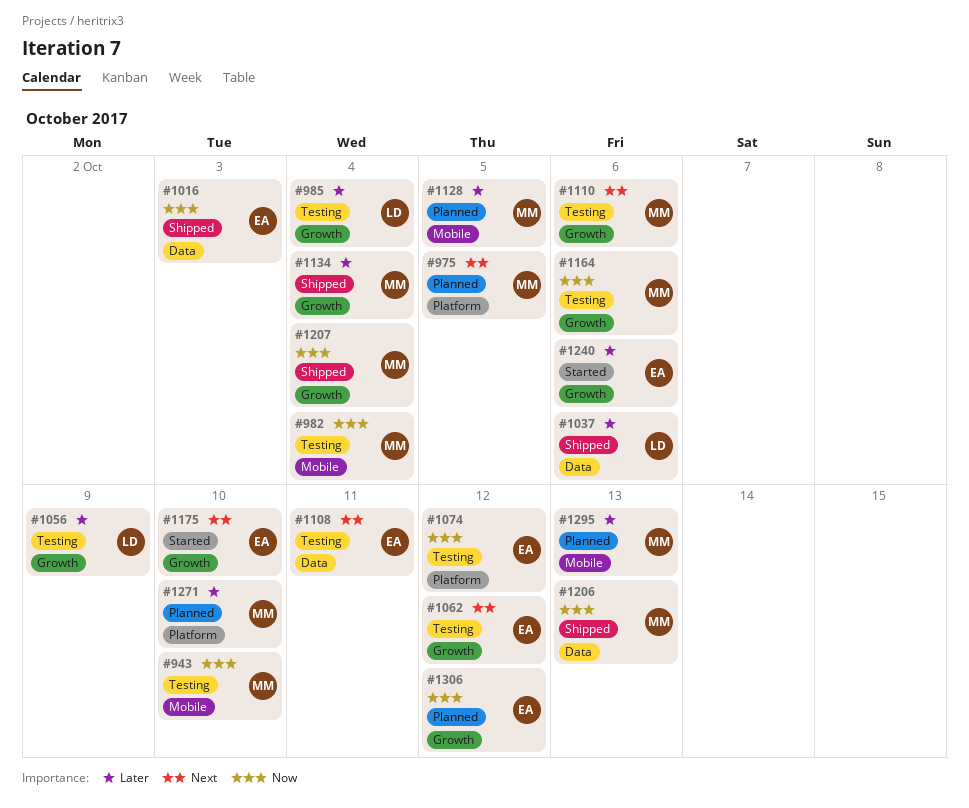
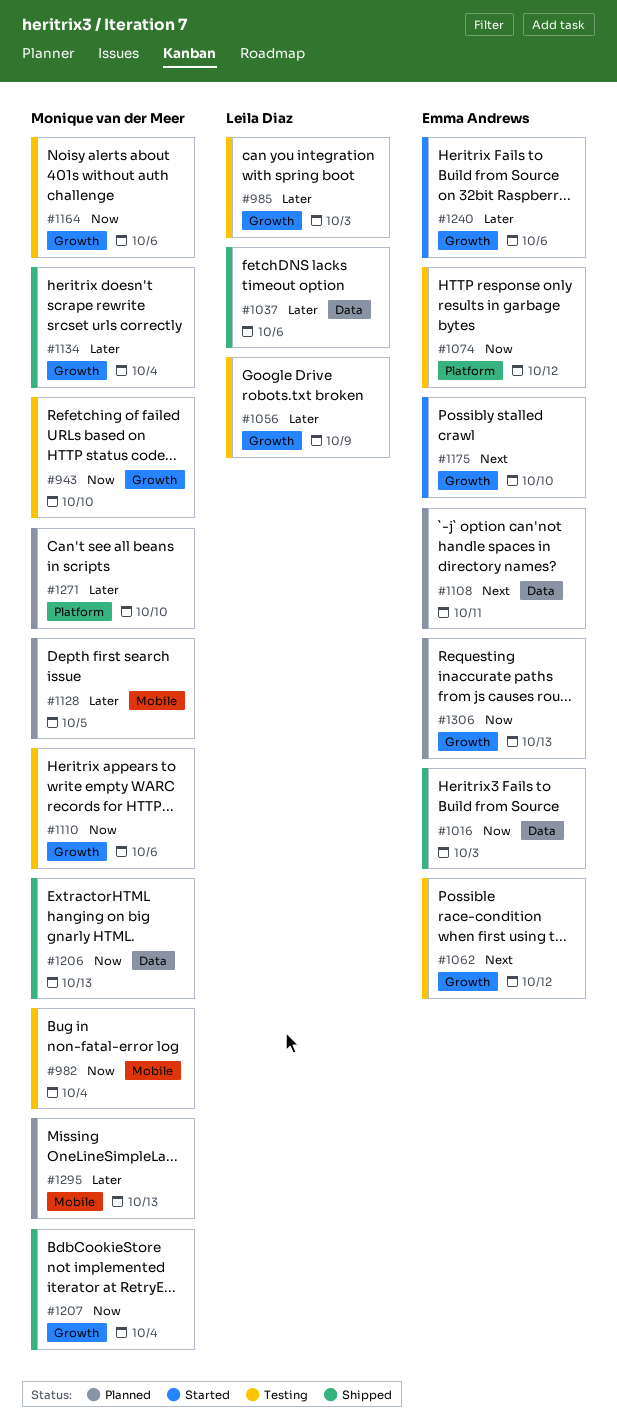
#943, label: Mobile -> Growth
#975: present -> none
#985, due: Oct 4 -> Oct 3
#1108, status: Testing -> Planned
#1110, priority: Next -> Now
#1306, due: Oct 12 -> Oct 13

